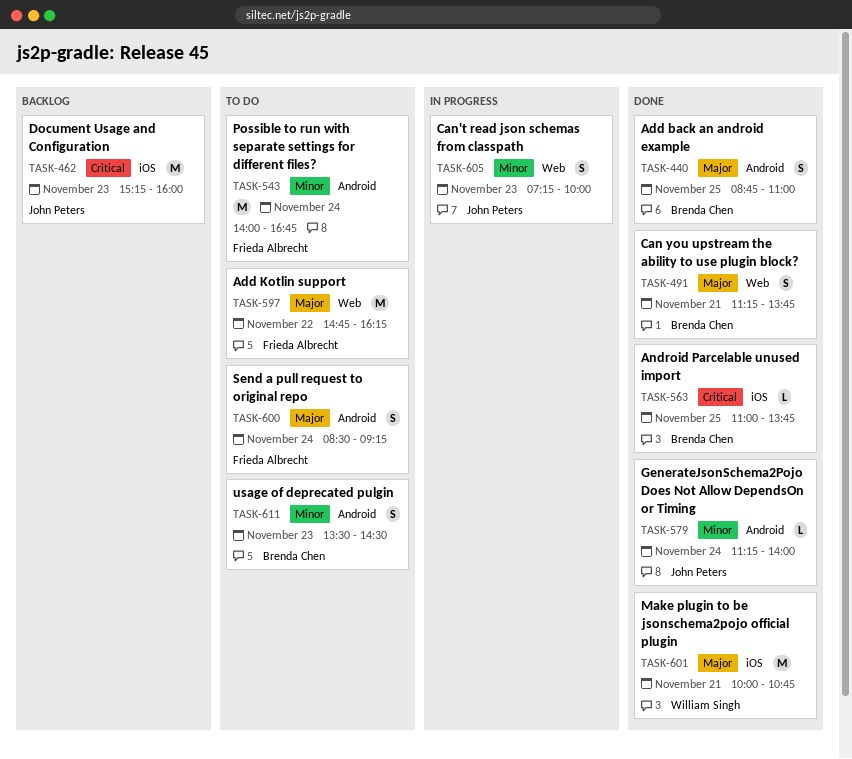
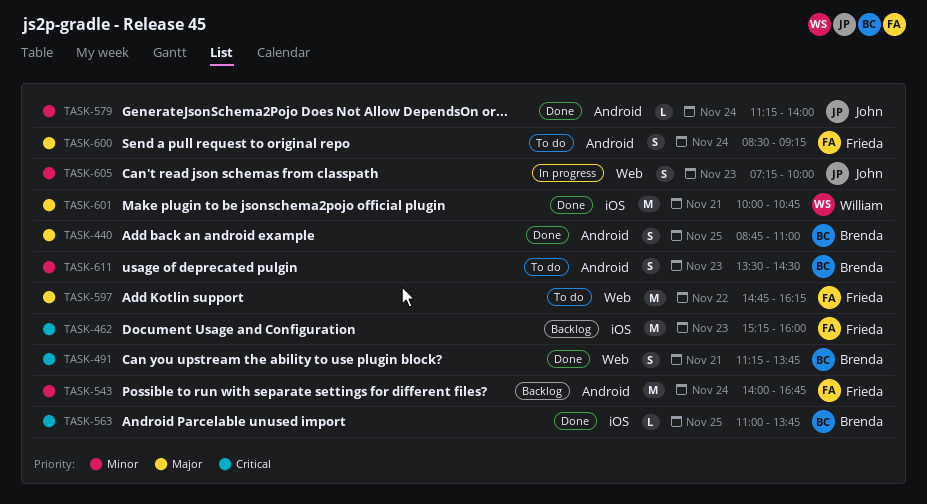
TASK-462, owner: John Peters -> Frieda Albrecht
TASK-491, priority: Major -> Critical
TASK-543, status: To do -> Backlog

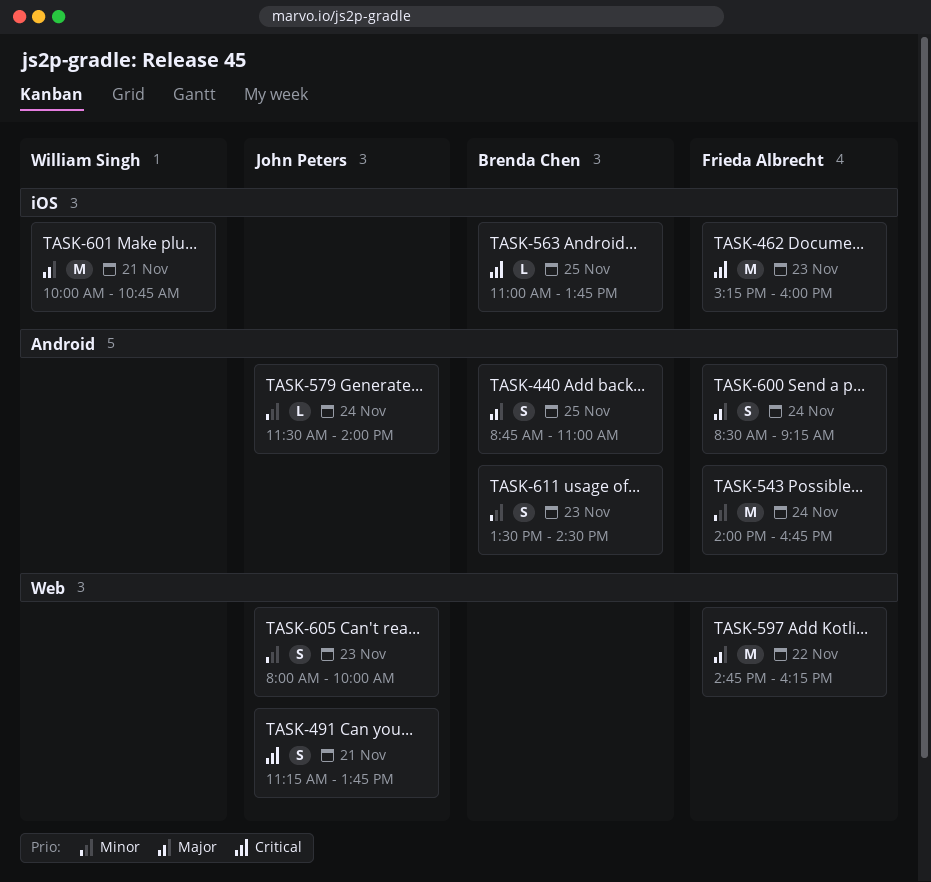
TASK-491, owner: Brenda Chen -> John Peters
TASK-579, begins: 11:15 -> 11:30
TASK-605, begins: 07:15 -> 08:00

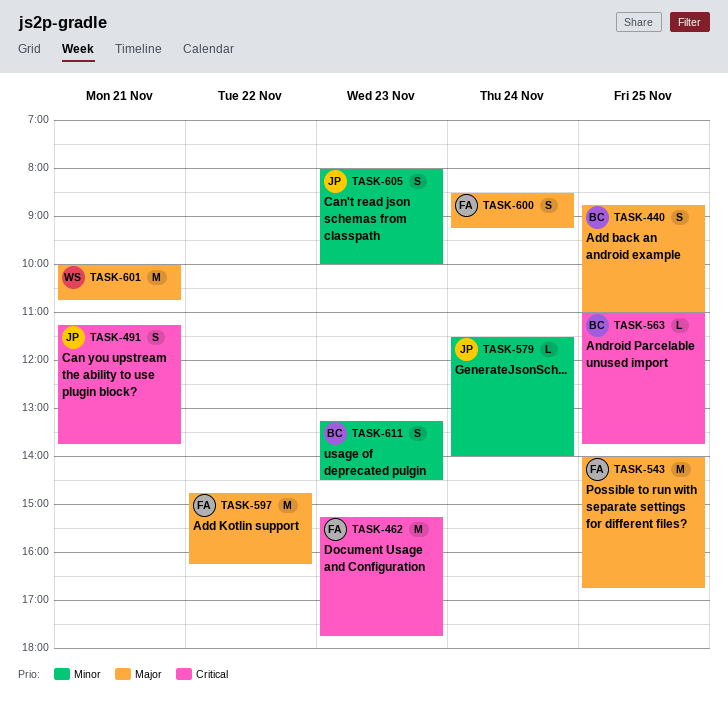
TASK-462, ends: 16:00 -> 17:45
TASK-543, priority: Minor -> Major
TASK-543, day: Nov 24 -> Nov 25
TASK-611, begins: 13:30 -> 13:15

